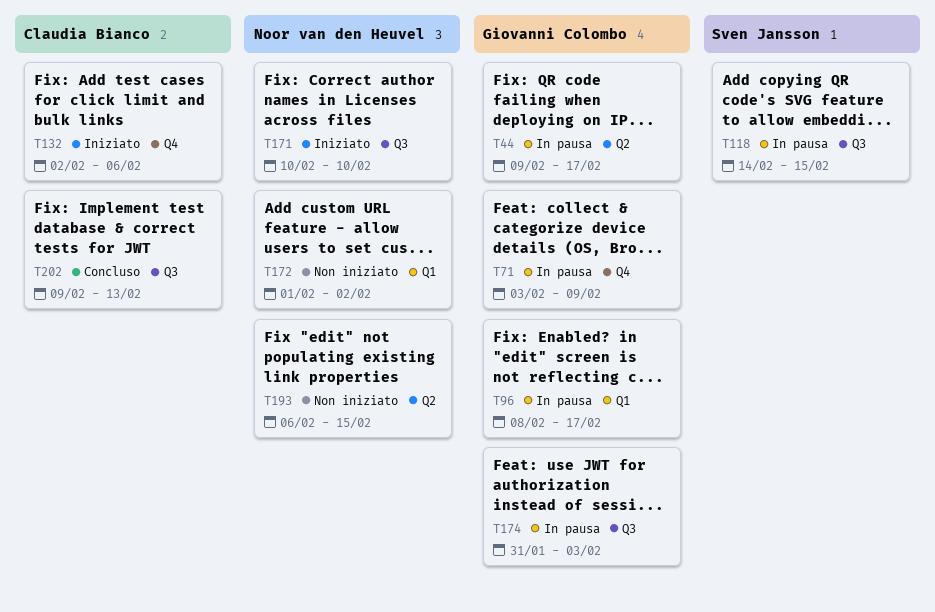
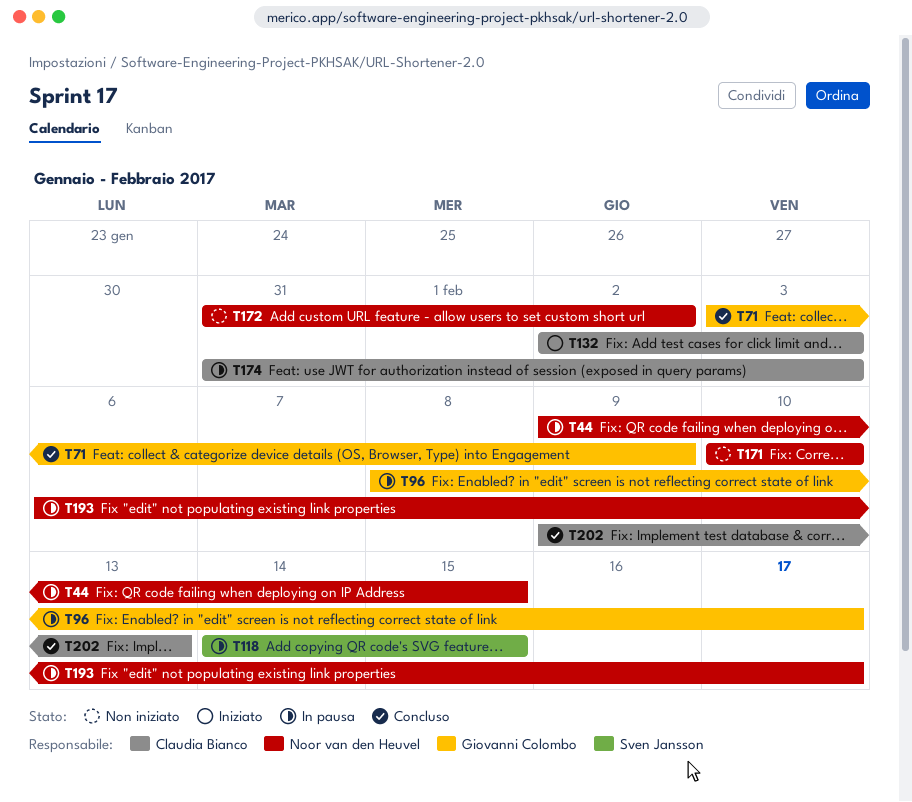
T44, owner: Giovanni Colombo -> Noor van den Heuvel
T44, due: Feb 17 -> Feb 15
T71, status: In pausa -> Concluso
T132, due: Feb 6 -> Feb 3
T171, status: Iniziato -> Non iniziato
T172, start: Feb 1 -> Jan 31
T174, owner: Giovanni Colombo -> Claudia Bianco
T193, status: Non iniziato -> In pausa
T193, due: Feb 15 -> Feb 17

